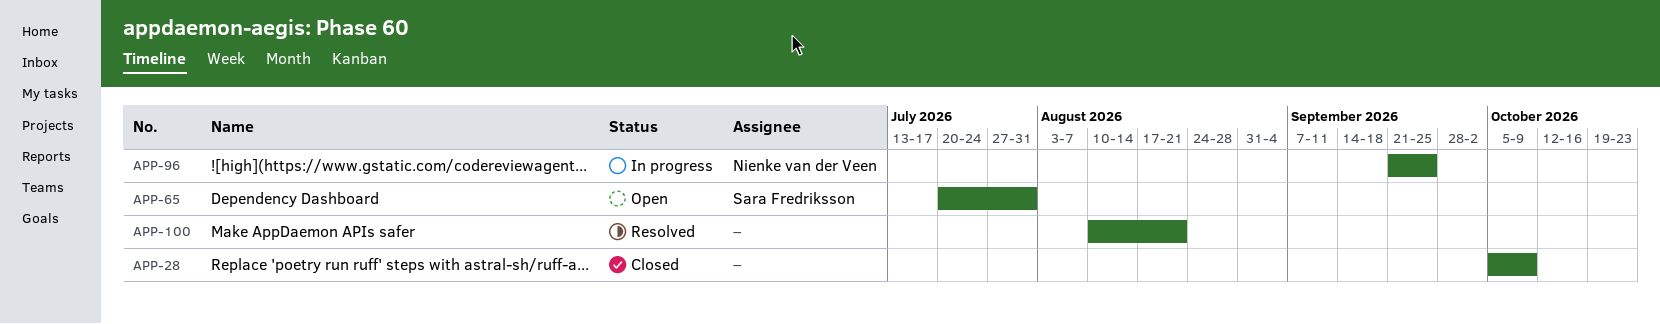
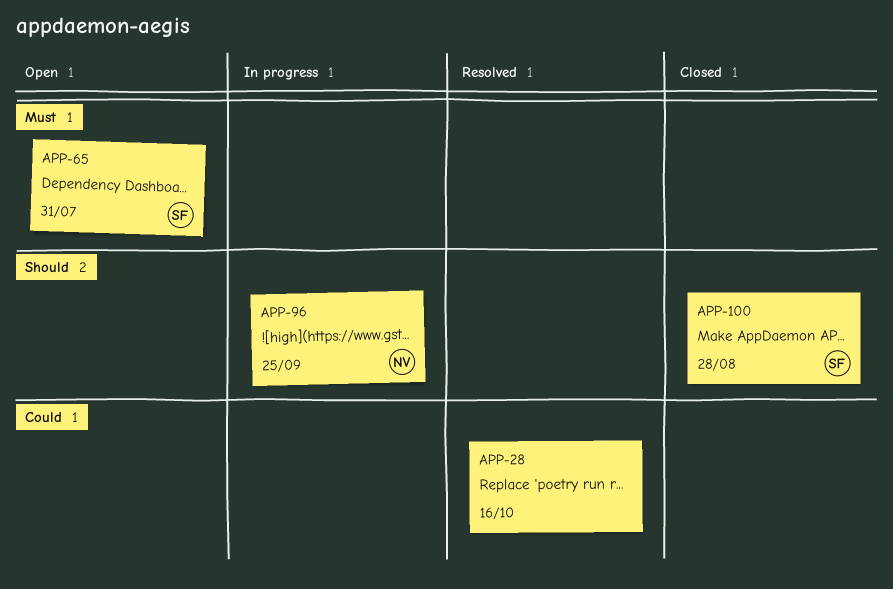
APP-28, status: Closed -> Resolved
APP-28, due: Oct 9 -> Oct 16
APP-100, status: Resolved -> Closed
APP-100, owner: none -> Sara Fredriksson
APP-100, due: Aug 21 -> Aug 28

